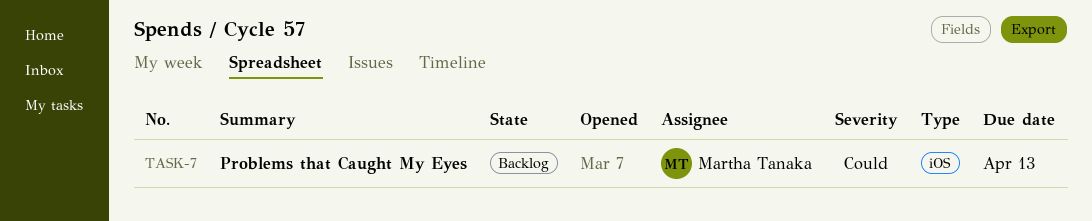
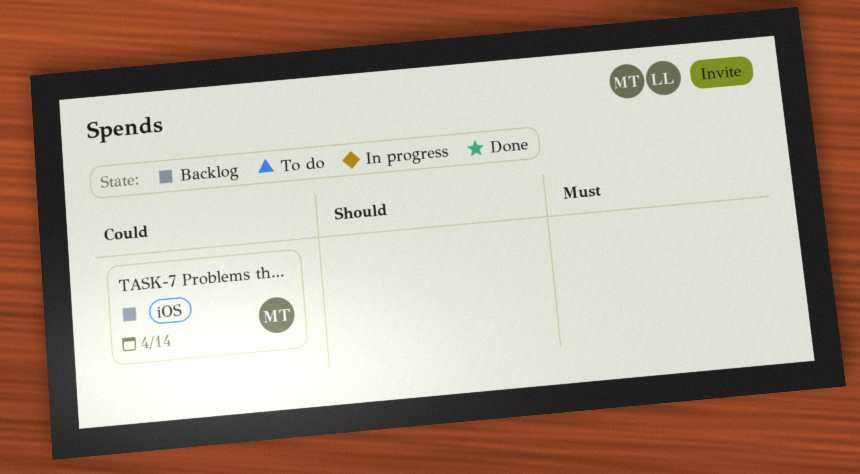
TASK-7, due: Apr 13 -> Apr 14

